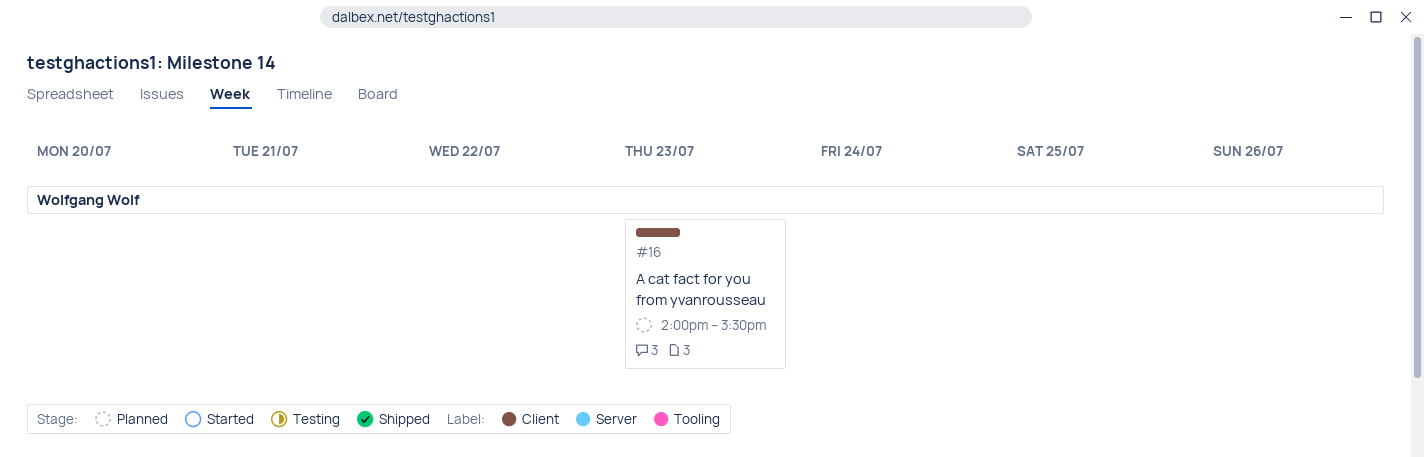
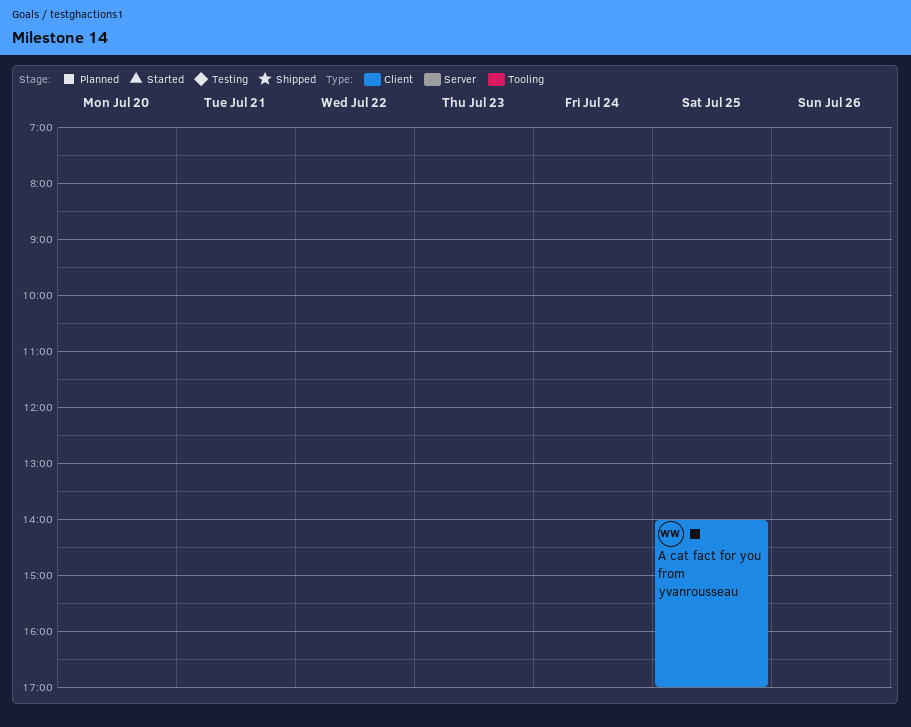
A cat fact for you from yvanrousseau, day: Jul 23 -> Jul 25
A cat fact for you from yvanrousseau, ends: 15:30 -> 17:00

